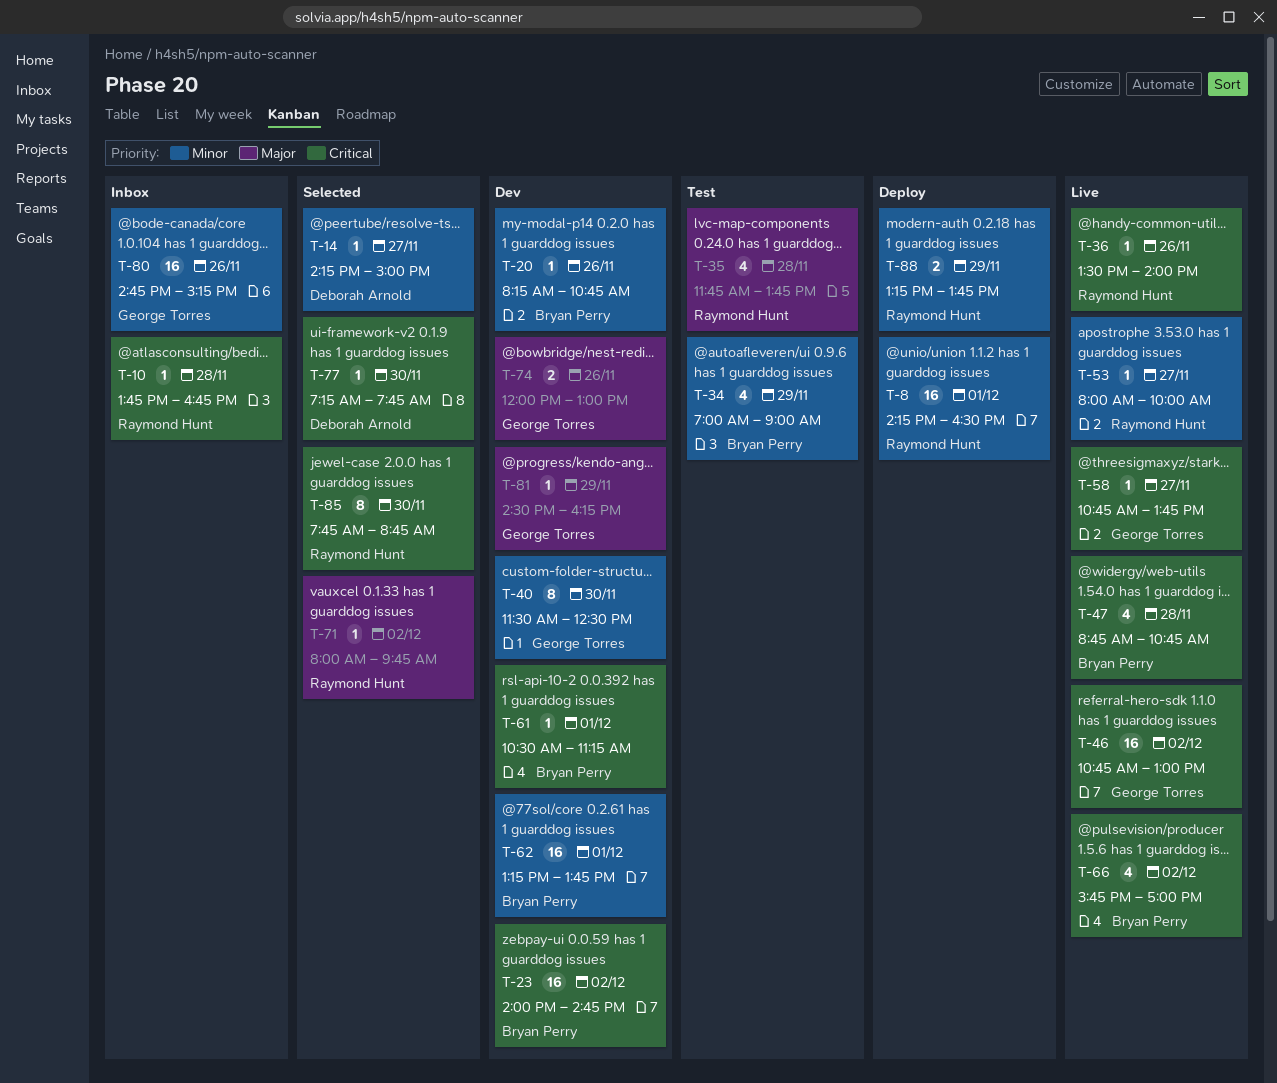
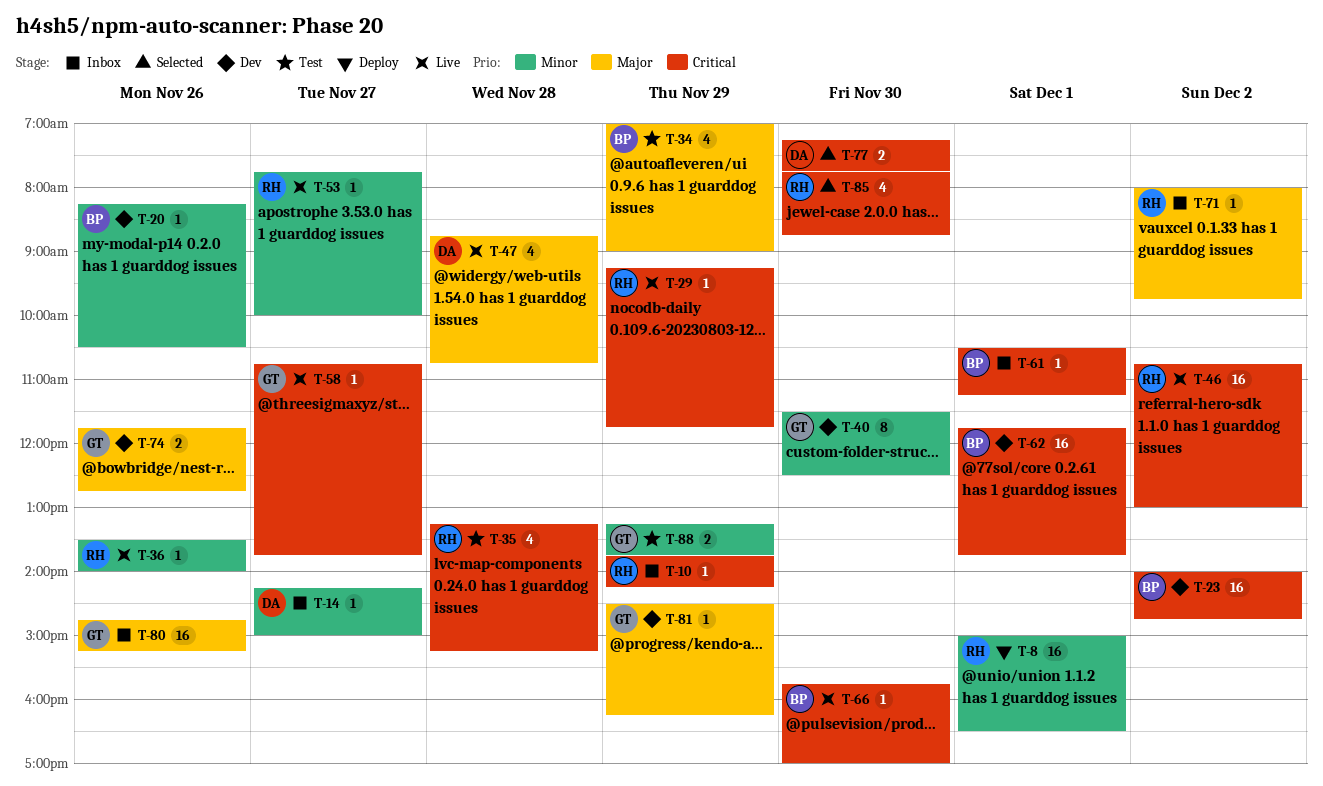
T-8, begins: 14:15 -> 15:00
T-10, day: Nov 28 -> Nov 29
T-10, ends: 16:45 -> 14:15
T-14, status: Selected -> Inbox
T-20, ends: 10:45 -> 10:30
T-29: none -> present
T-34, priority: Minor -> Major
T-35, priority: Major -> Critical
T-35, begins: 11:45 -> 13:15
T-35, ends: 13:45 -> 15:15
T-36, priority: Critical -> Minor
T-46, owner: George Torres -> Raymond Hunt
T-47, owner: Bryan Perry -> Deborah Arnold
T-47, priority: Critical -> Major
T-53, begins: 08:00 -> 07:45
T-61, status: Dev -> Inbox
T-62, priority: Minor -> Critical
T-62, begins: 13:15 -> 11:45
T-66, estimate: 4 -> 1
T-66, day: Dec 2 -> Nov 30
T-71, status: Selected -> Inbox
T-74, begins: 12:00 -> 11:45
T-74, ends: 13:00 -> 12:45
T-77, estimate: 1 -> 2
T-80, priority: Minor -> Major
T-85, estimate: 8 -> 4
T-88, status: Deploy -> Test
T-88, owner: Raymond Hunt -> George Torres

